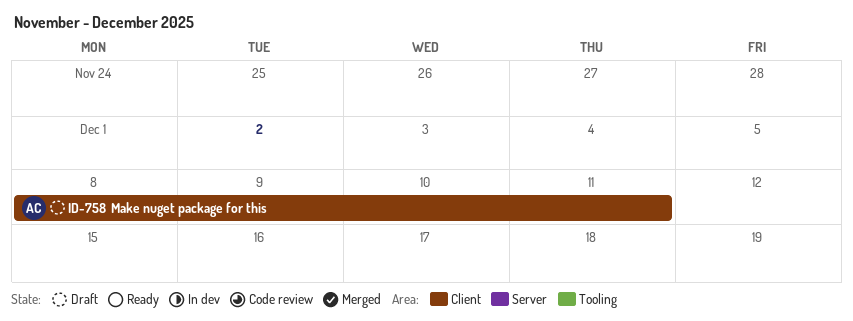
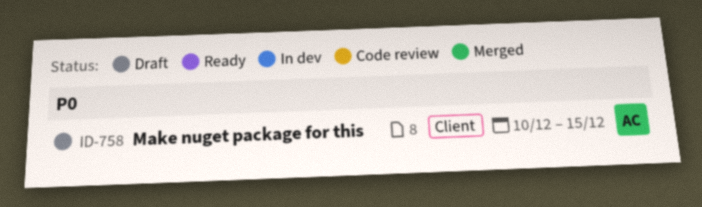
ID-758, start: Dec 8 -> Dec 10
ID-758, due: Dec 11 -> Dec 15

